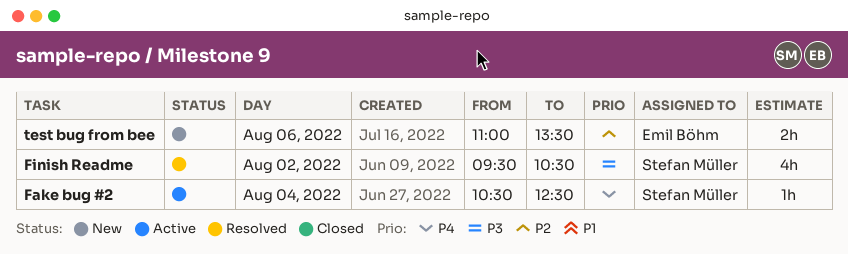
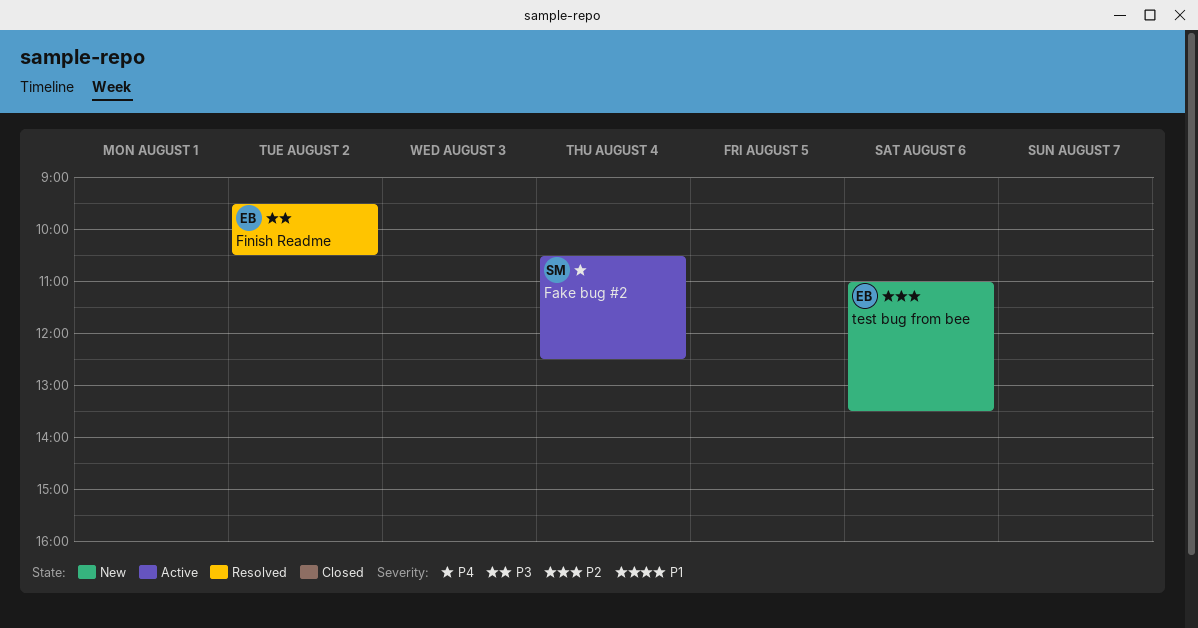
Finish Readme, owner: Stefan Müller -> Emil Böhm

